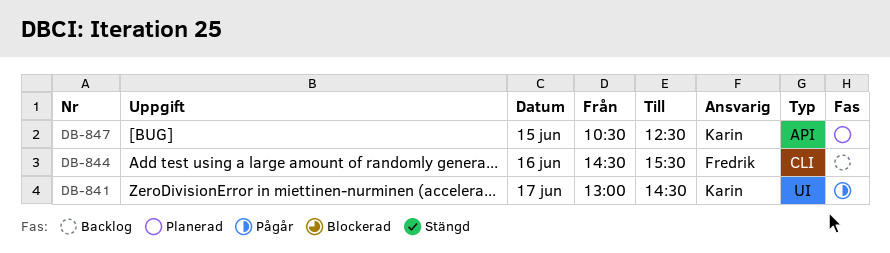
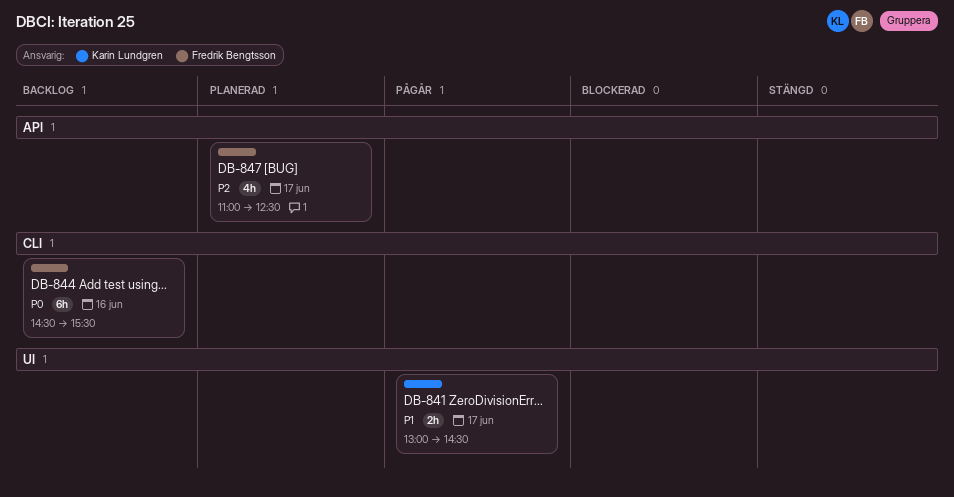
DB-847, owner: Karin Lundgren -> Fredrik Bengtsson
DB-847, day: Jun 15 -> Jun 17
DB-847, begins: 10:30 -> 11:00

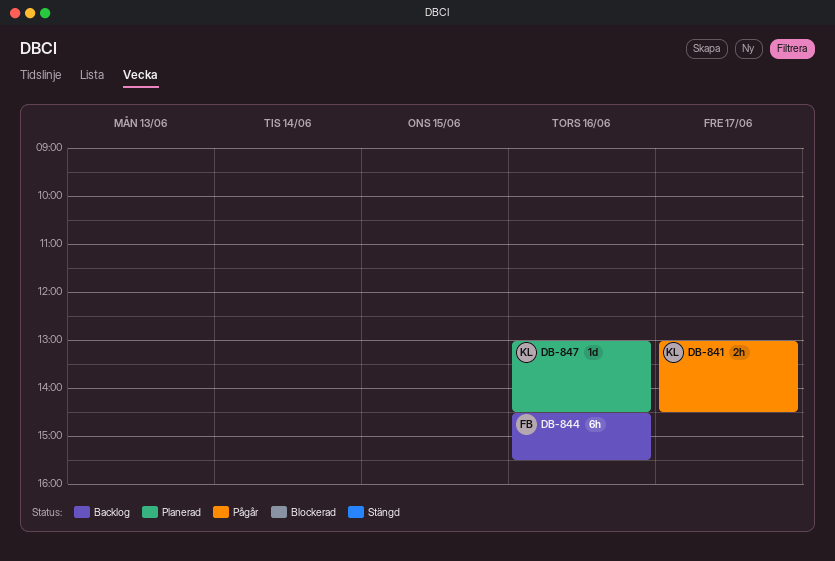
DB-847, owner: Fredrik Bengtsson -> Karin Lundgren
DB-847, estimate: 4h -> 1d
DB-847, day: Jun 17 -> Jun 16
DB-847, begins: 11:00 -> 13:00
DB-847, ends: 12:30 -> 14:30

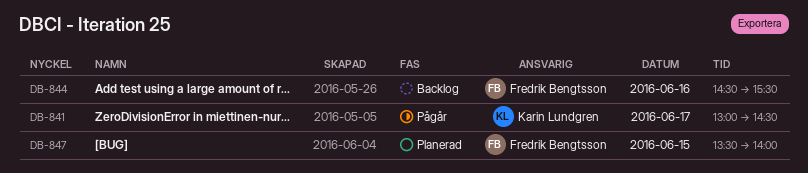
DB-847, owner: Karin Lundgren -> Fredrik Bengtsson
DB-847, day: Jun 16 -> Jun 15
DB-847, begins: 13:00 -> 13:30
DB-847, ends: 14:30 -> 14:00

